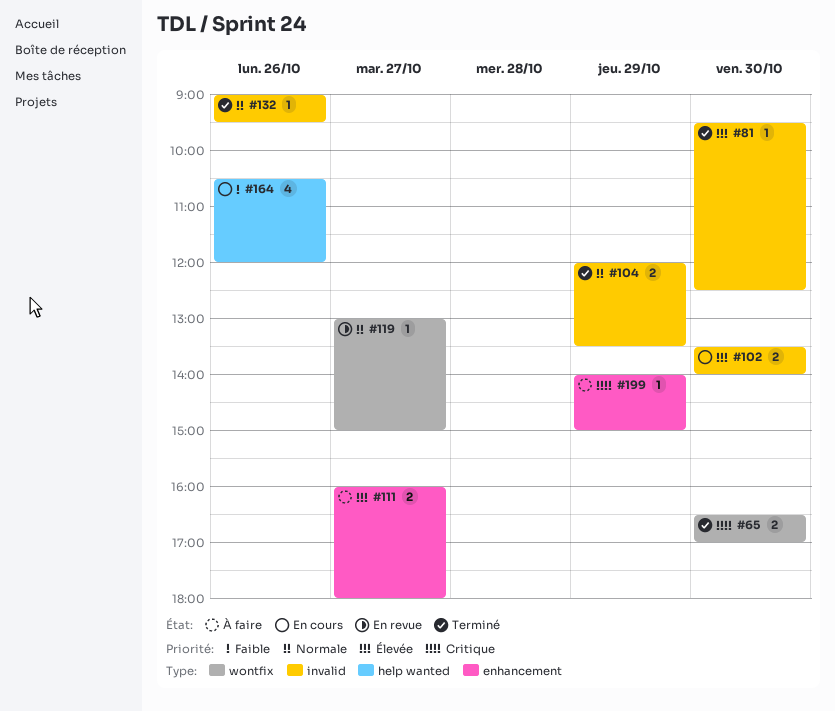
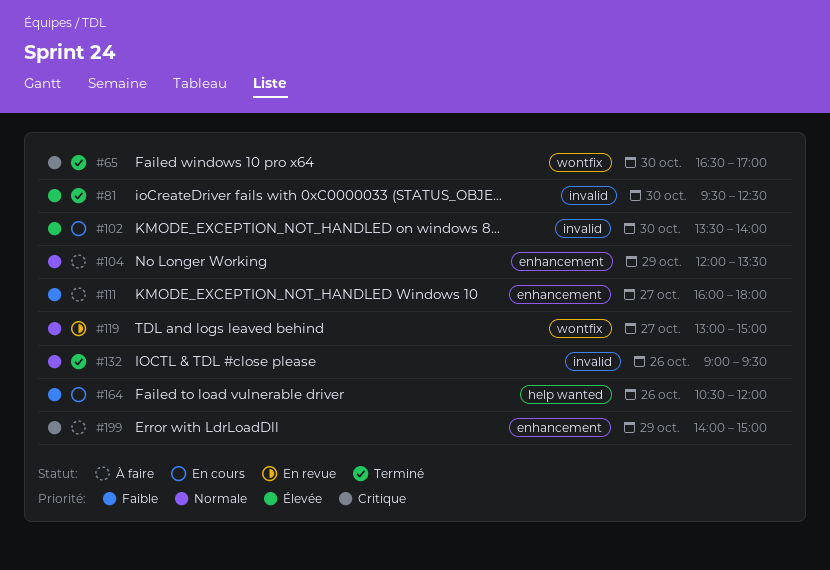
#104, status: Terminé -> À faire
#104, label: invalid -> enhancement
#111, priority: Élevée -> Faible

